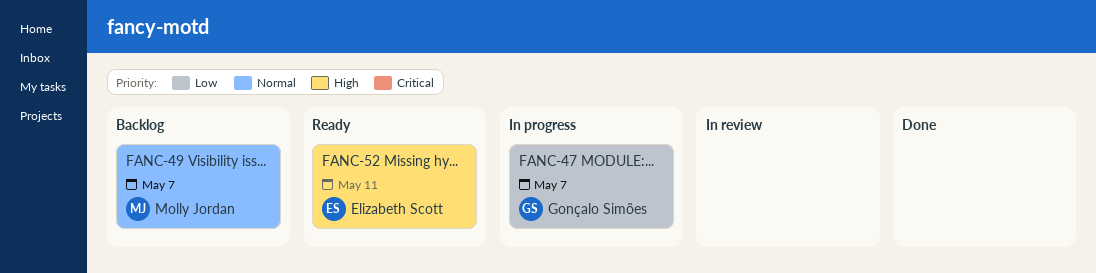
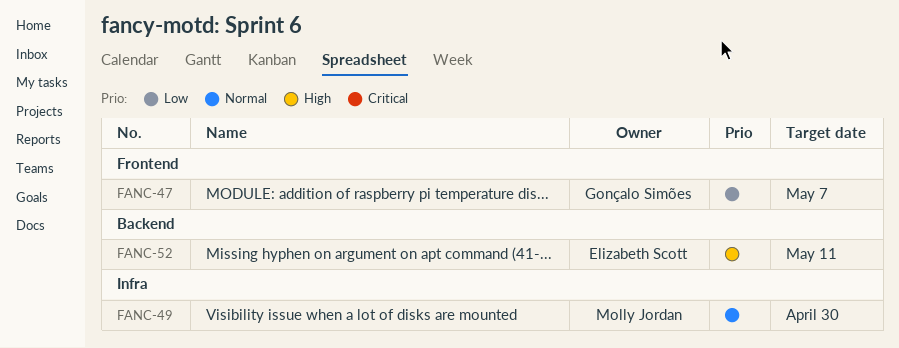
FANC-49, due: May 7 -> Apr 30

